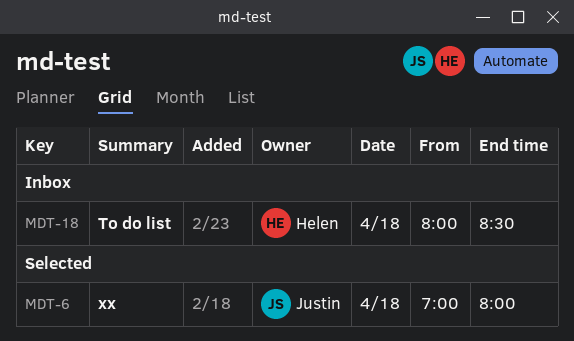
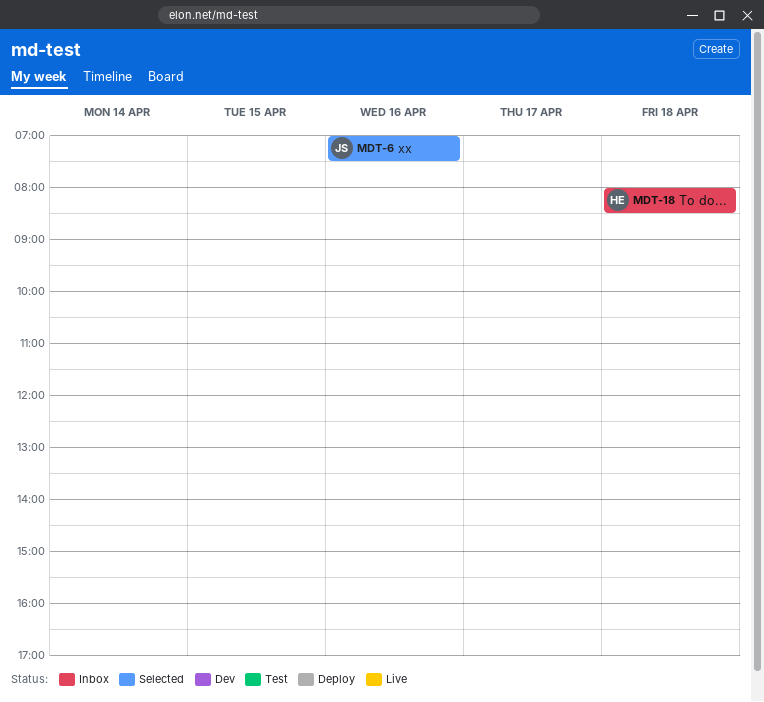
MDT-6, day: Apr 18 -> Apr 16
MDT-6, ends: 08:00 -> 07:30

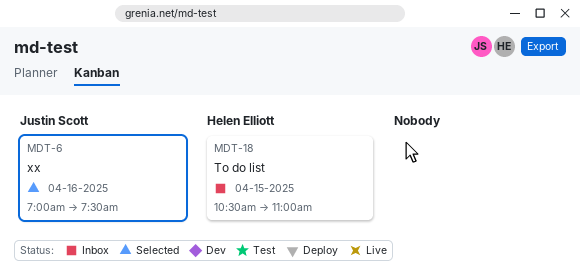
MDT-18, day: Apr 18 -> Apr 15
MDT-18, begins: 08:00 -> 10:30
MDT-18, ends: 08:30 -> 11:00

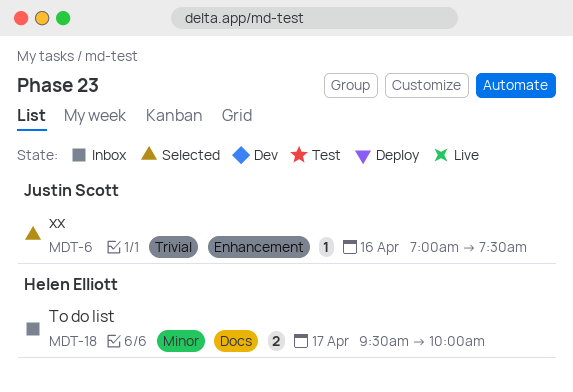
MDT-18, day: Apr 15 -> Apr 17
MDT-18, begins: 10:30 -> 09:30
MDT-18, ends: 11:00 -> 10:00

